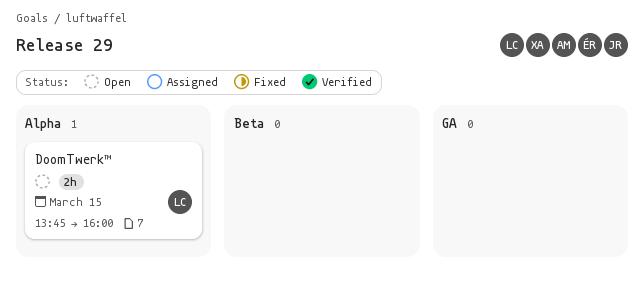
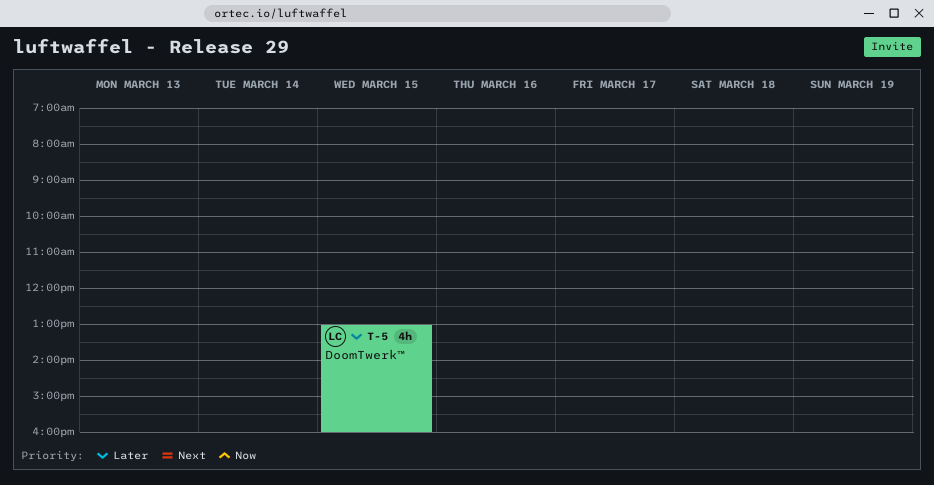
DoomTwerk™, estimate: 2h -> 4h
DoomTwerk™, begins: 13:45 -> 13:00

